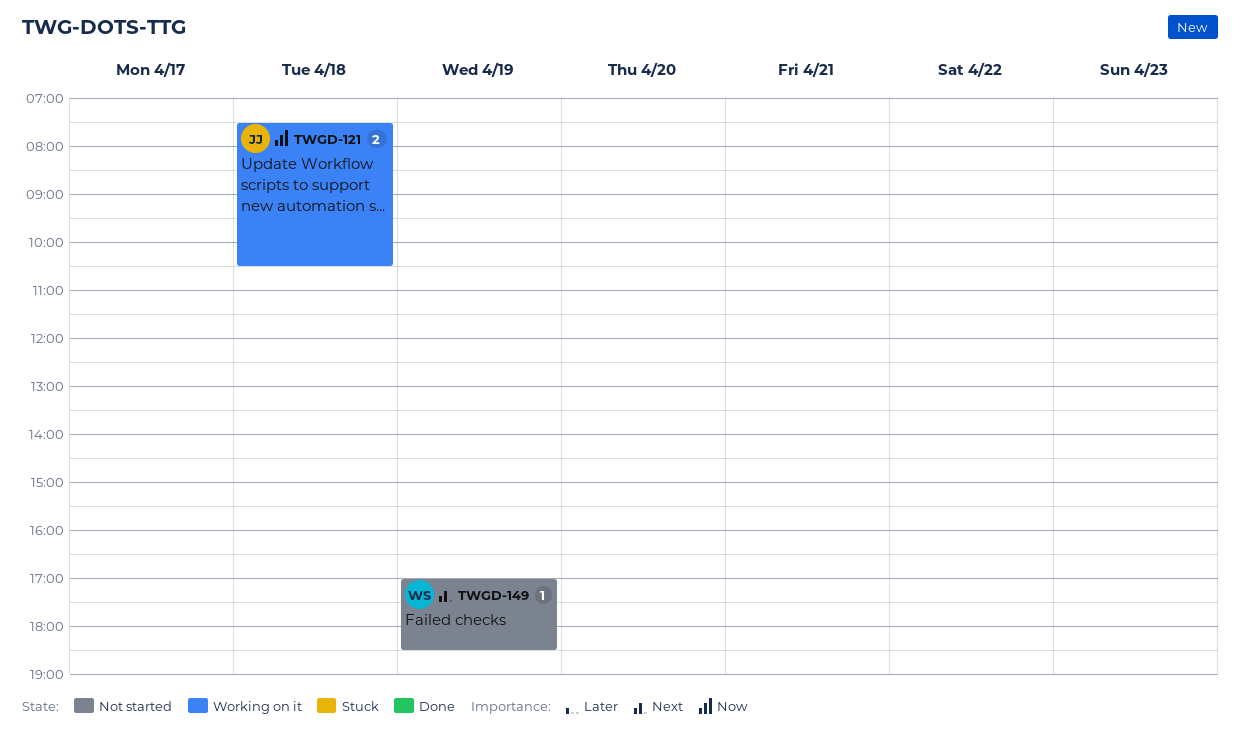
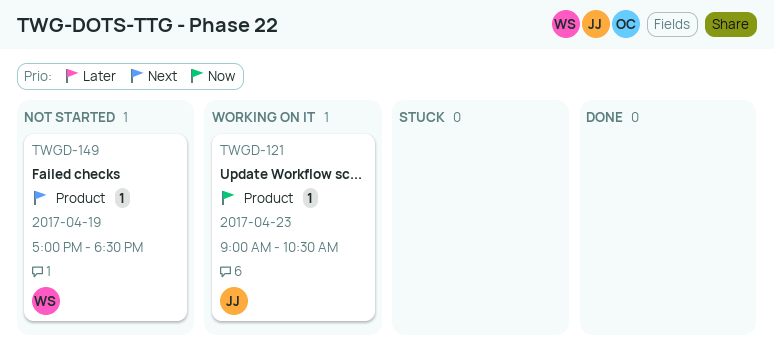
TWGD-121, estimate: 2 -> 1
TWGD-121, day: Apr 18 -> Apr 23
TWGD-121, begins: 07:30 -> 09:00

